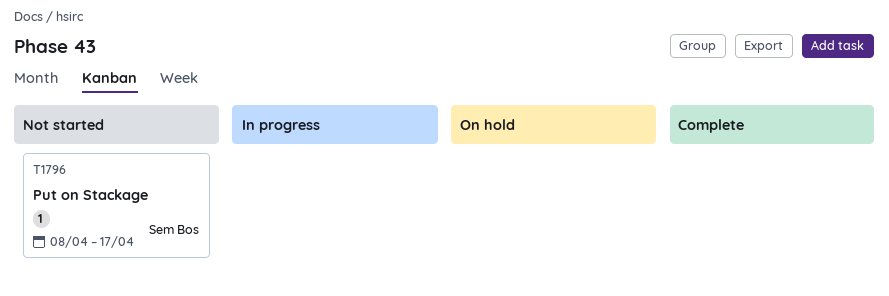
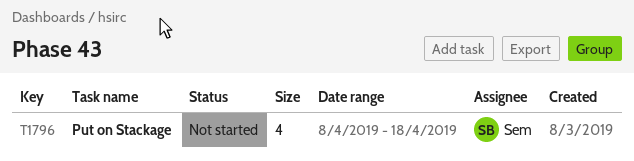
T1796, estimate: 1 -> 4
T1796, due: Apr 17 -> Apr 18

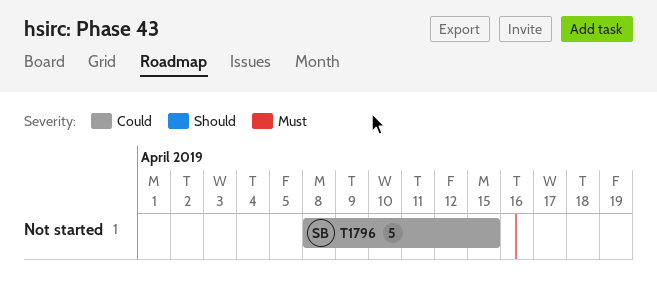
T1796, estimate: 4 -> 5
T1796, due: Apr 18 -> Apr 15

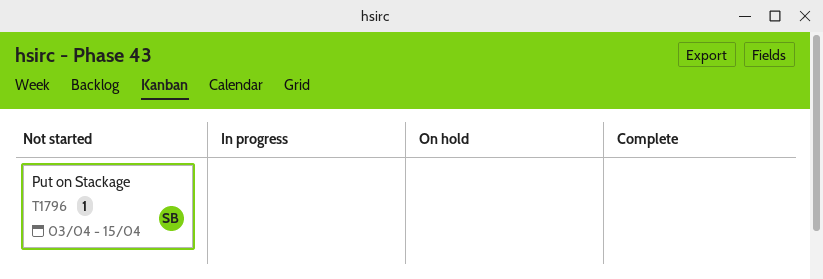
T1796, estimate: 5 -> 1
T1796, start: Apr 8 -> Apr 3

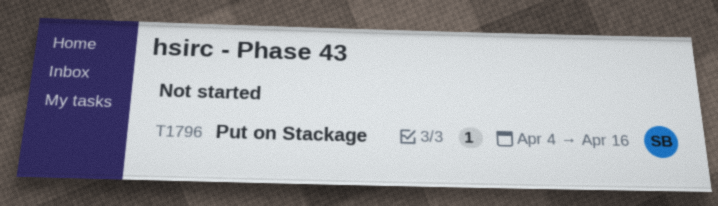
T1796, start: Apr 3 -> Apr 4
T1796, due: Apr 15 -> Apr 16

